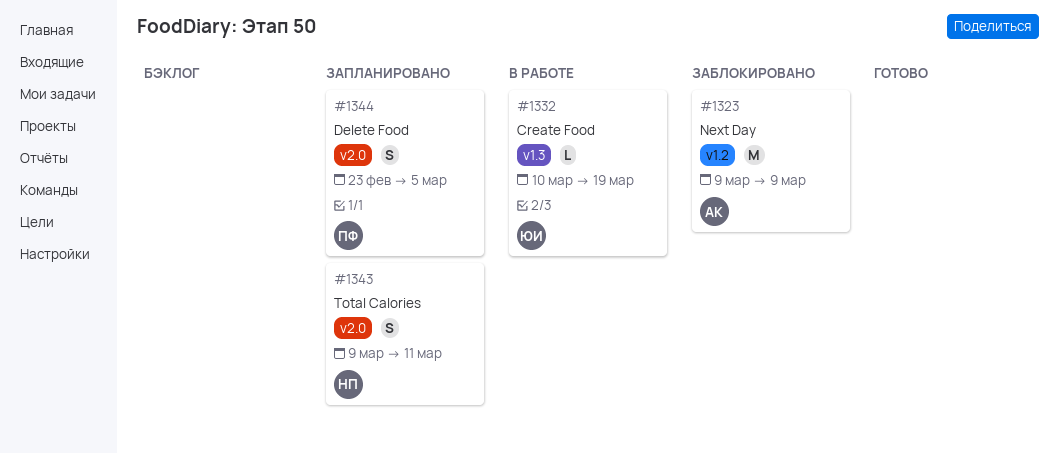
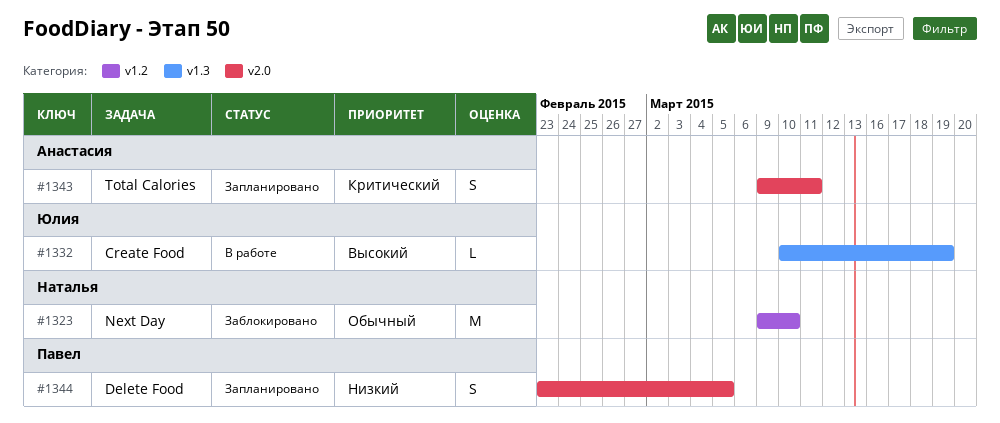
#1323, owner: Анастасия -> Наталья
#1323, due: Mar 9 -> Mar 10
#1343, owner: Наталья -> Анастасия

